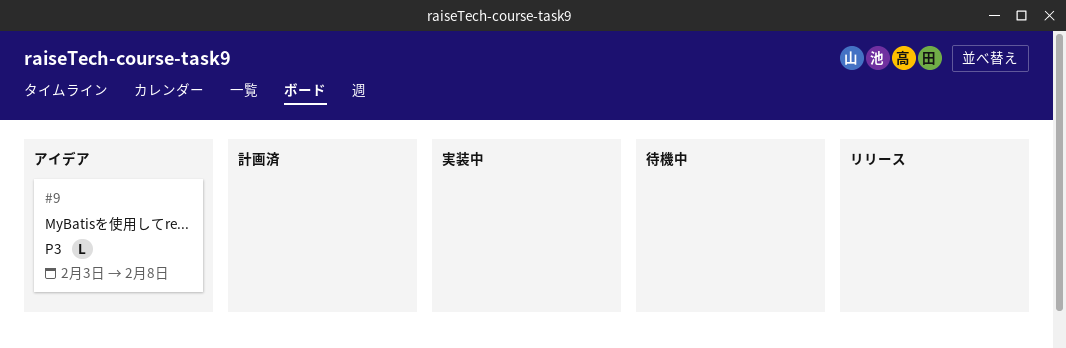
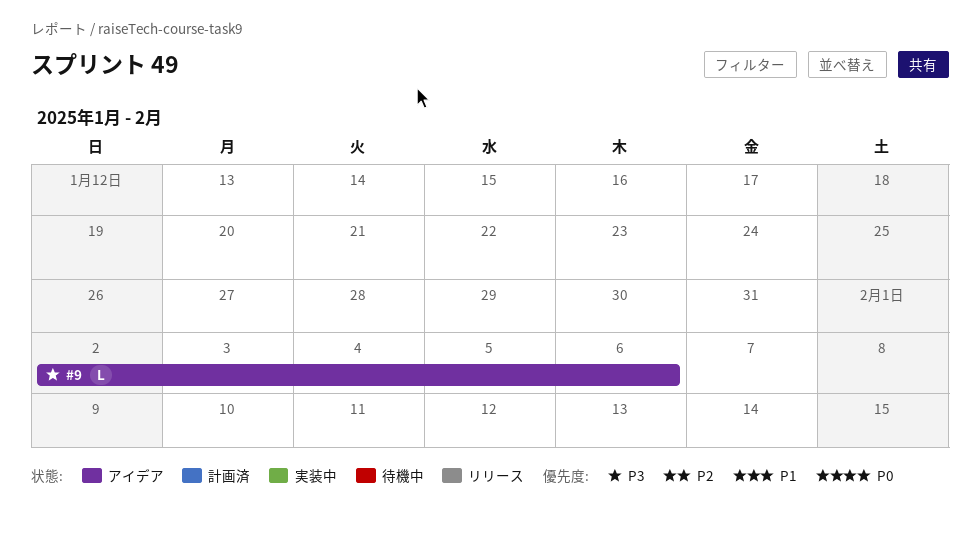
#9, start: Feb 3 -> Feb 2
#9, due: Feb 8 -> Feb 6

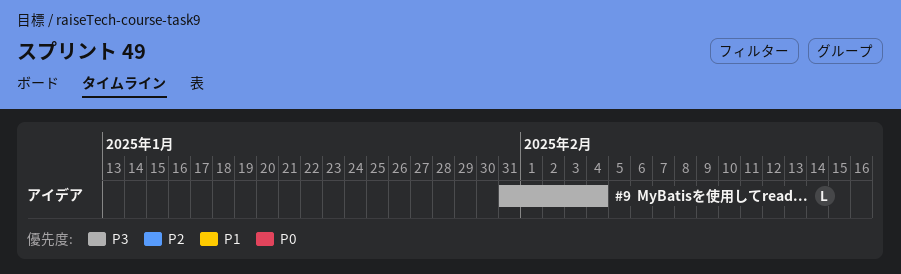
#9, start: Feb 2 -> Jan 31
#9, due: Feb 6 -> Feb 4

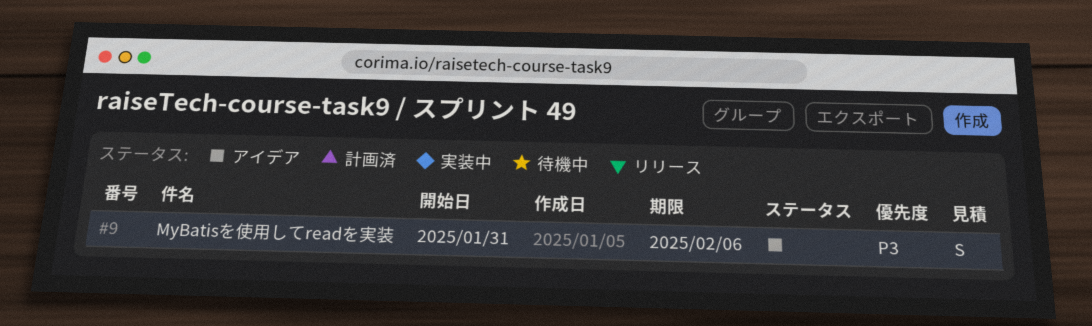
#9, estimate: L -> S
#9, due: Feb 4 -> Feb 6

